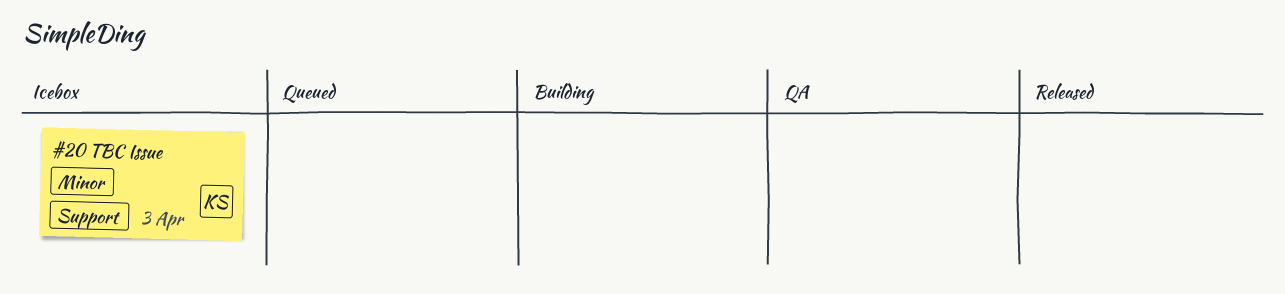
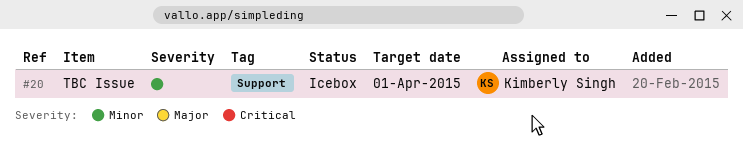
#20, due: Apr 3 -> Apr 1

